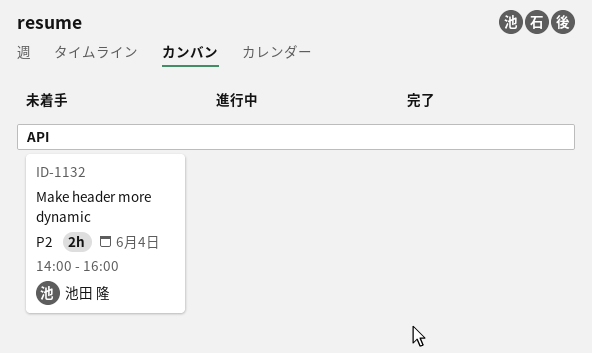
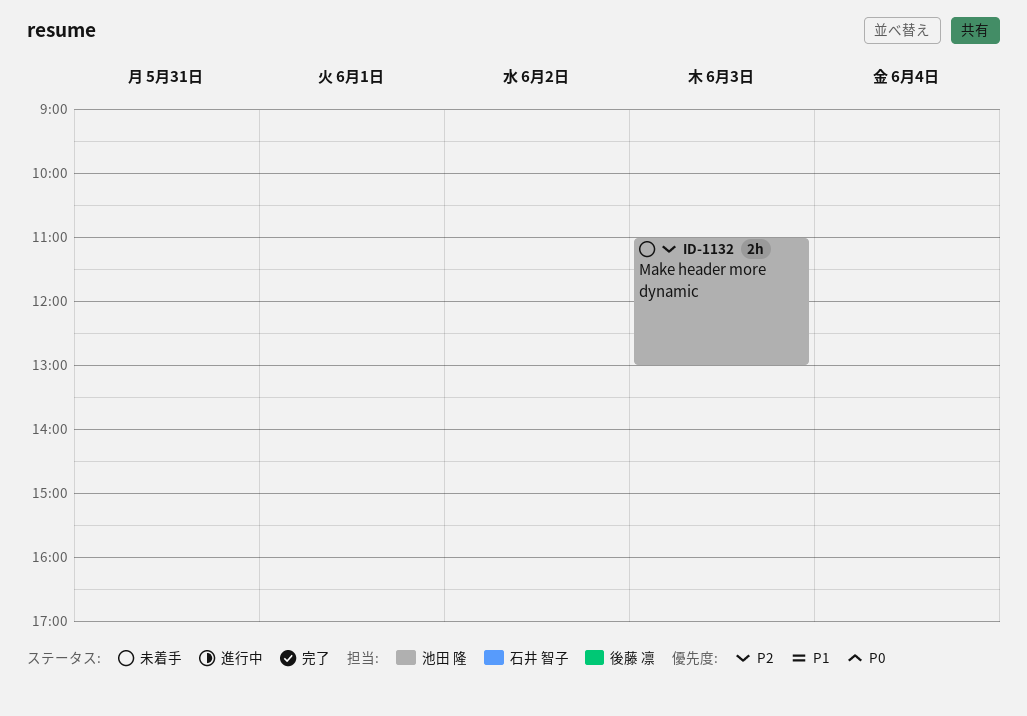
ID-1132, day: Jun 4 -> Jun 3
ID-1132, begins: 14:00 -> 11:00
ID-1132, ends: 16:00 -> 13:00

